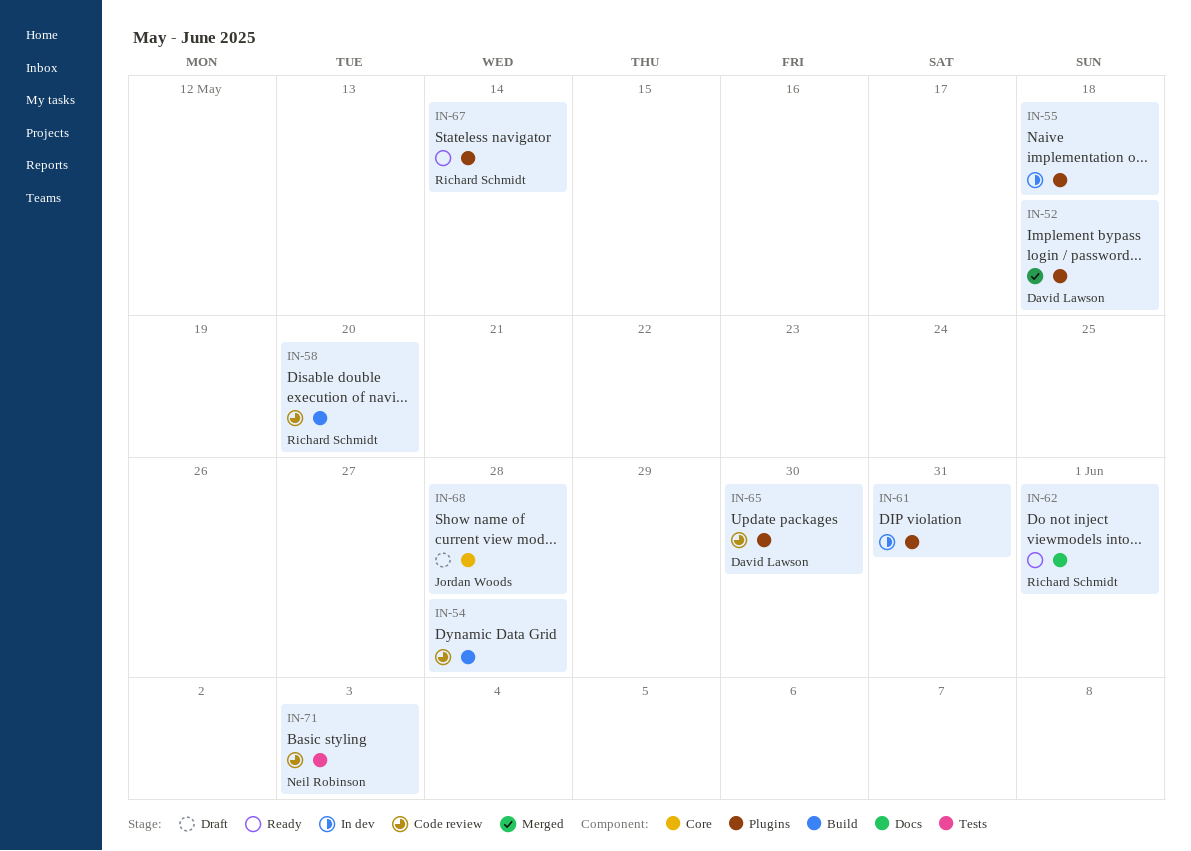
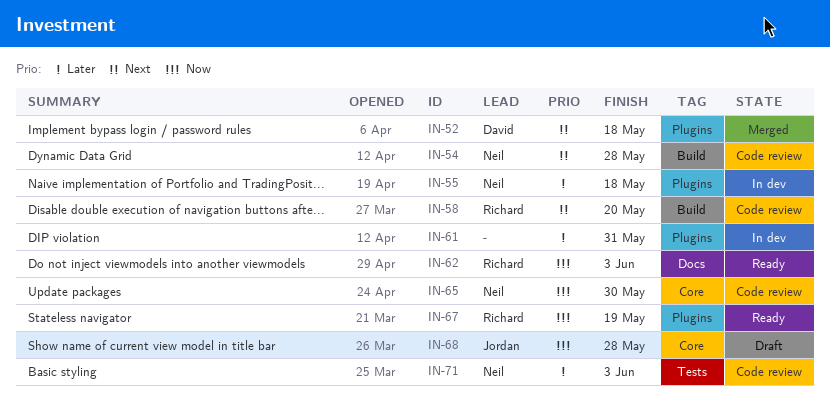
IN-54, owner: none -> Neil Robinson
IN-55, owner: none -> Neil Robinson
IN-62, due: Jun 1 -> Jun 3
IN-65, owner: David Lawson -> Neil Robinson
IN-65, label: Plugins -> Core
IN-67, due: May 14 -> May 19

